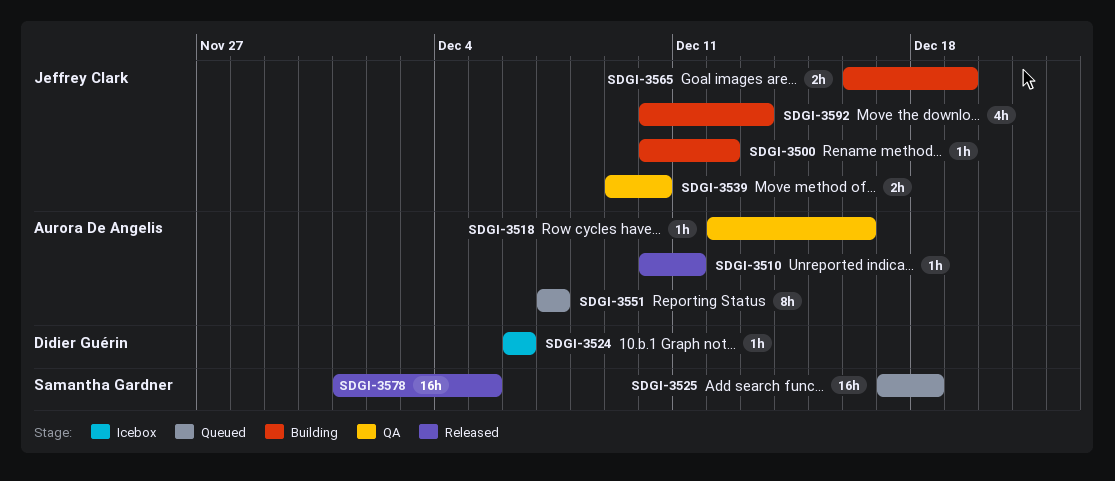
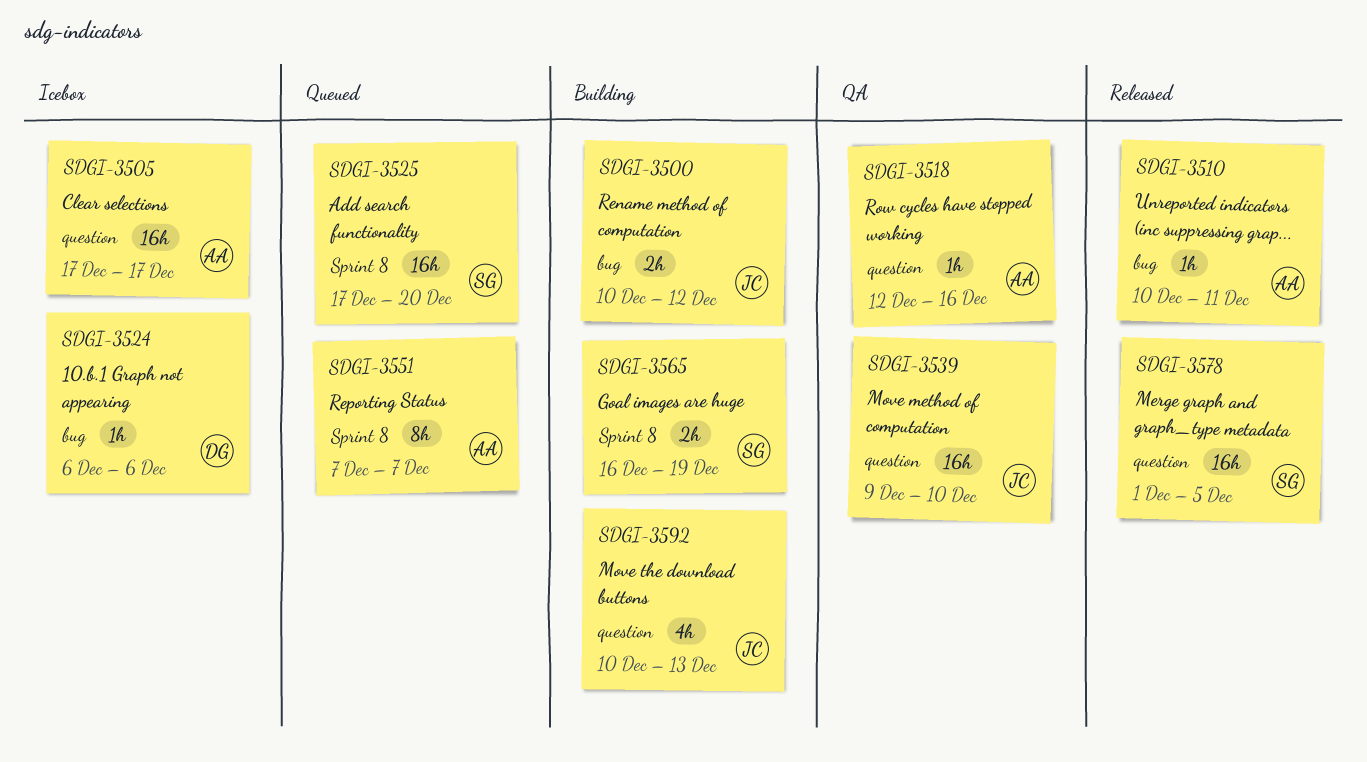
SDGI-3500, estimate: 1h -> 2h
SDGI-3505: none -> present
SDGI-3525, due: Dec 18 -> Dec 20
SDGI-3539, estimate: 2h -> 16h
SDGI-3565, owner: Jeffrey Clark -> Samantha Gardner

